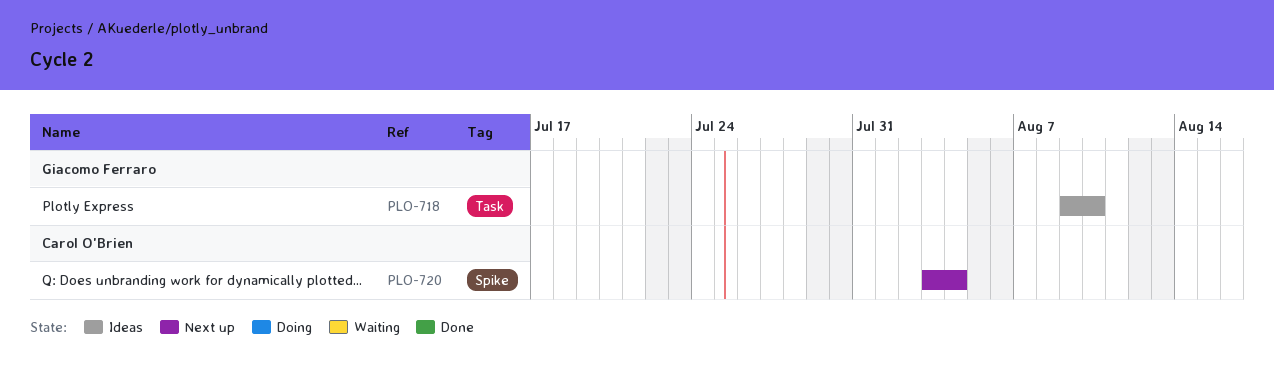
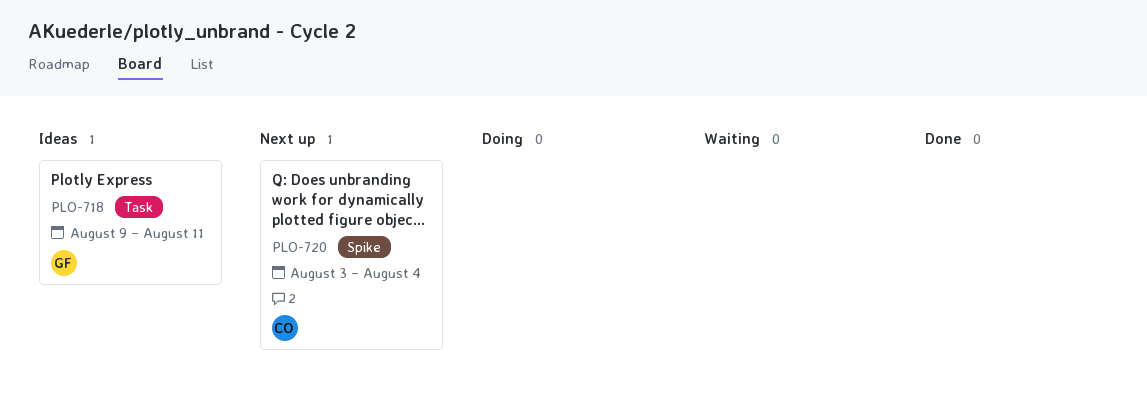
PLO-718, due: Aug 10 -> Aug 11

